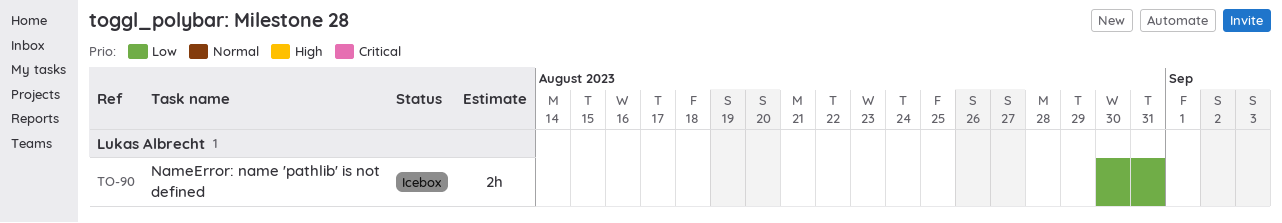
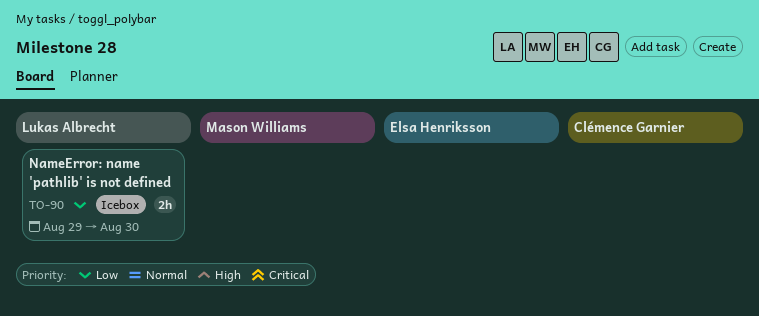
TO-90, start: Aug 30 -> Aug 29
TO-90, due: Aug 31 -> Aug 30

